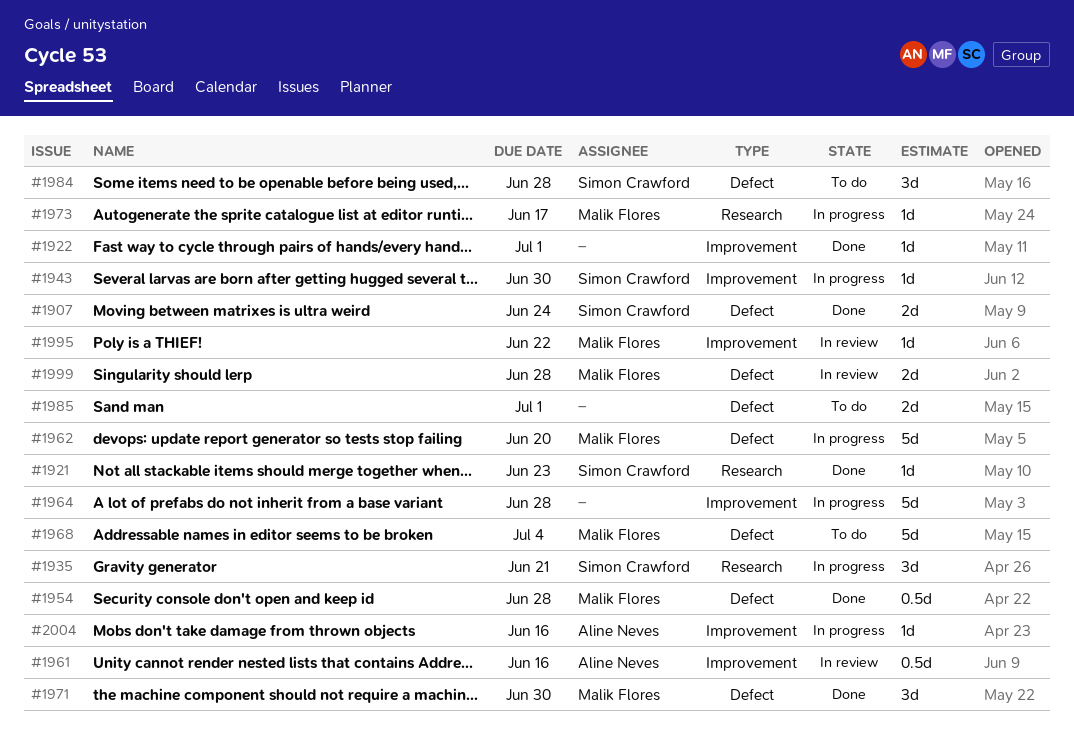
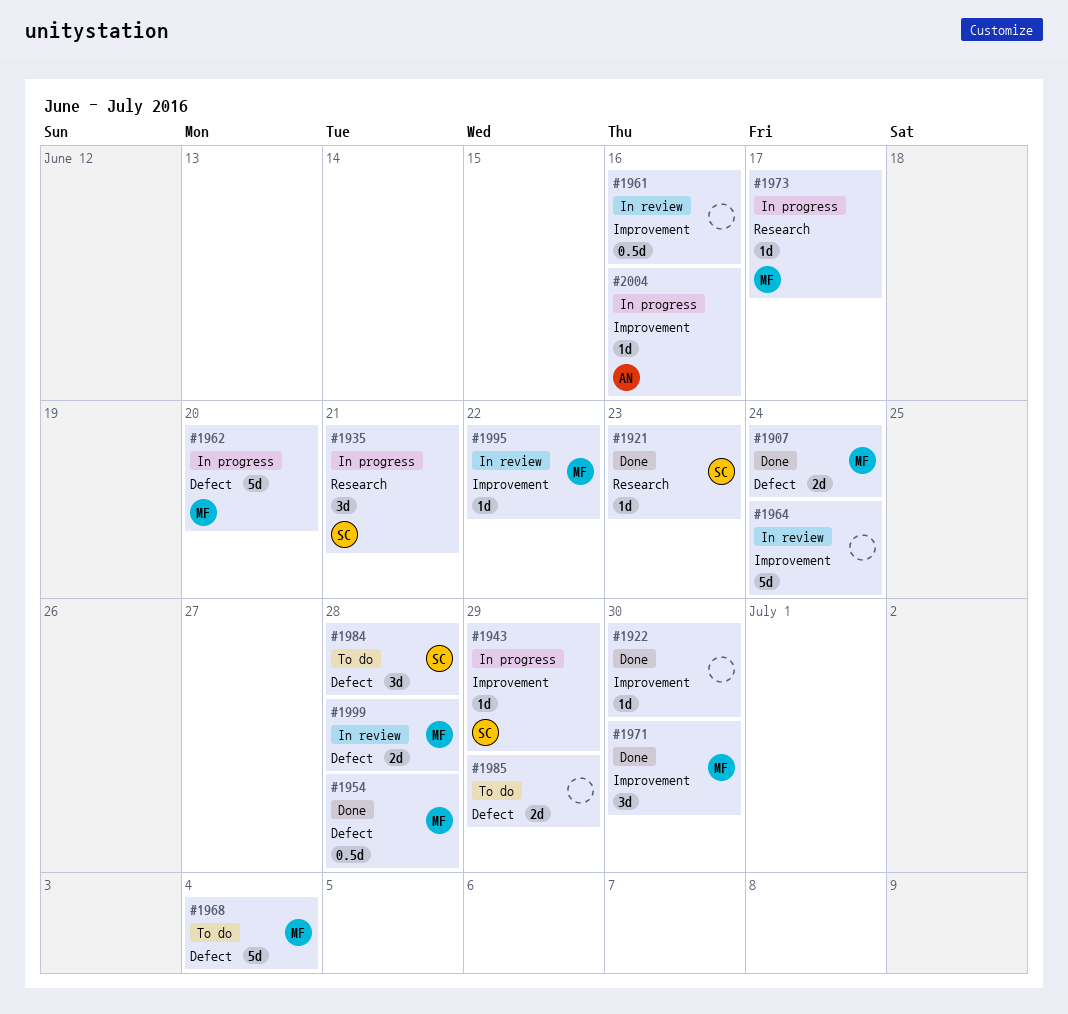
#1907, owner: Simon Crawford -> Malik Flores
#1922, due: Jul 1 -> Jun 30
#1943, due: Jun 30 -> Jun 29
#1961, owner: Aline Neves -> none
#1964, status: In progress -> In review
#1964, due: Jun 28 -> Jun 24
#1971, label: Defect -> Improvement
#1985, due: Jul 1 -> Jun 29

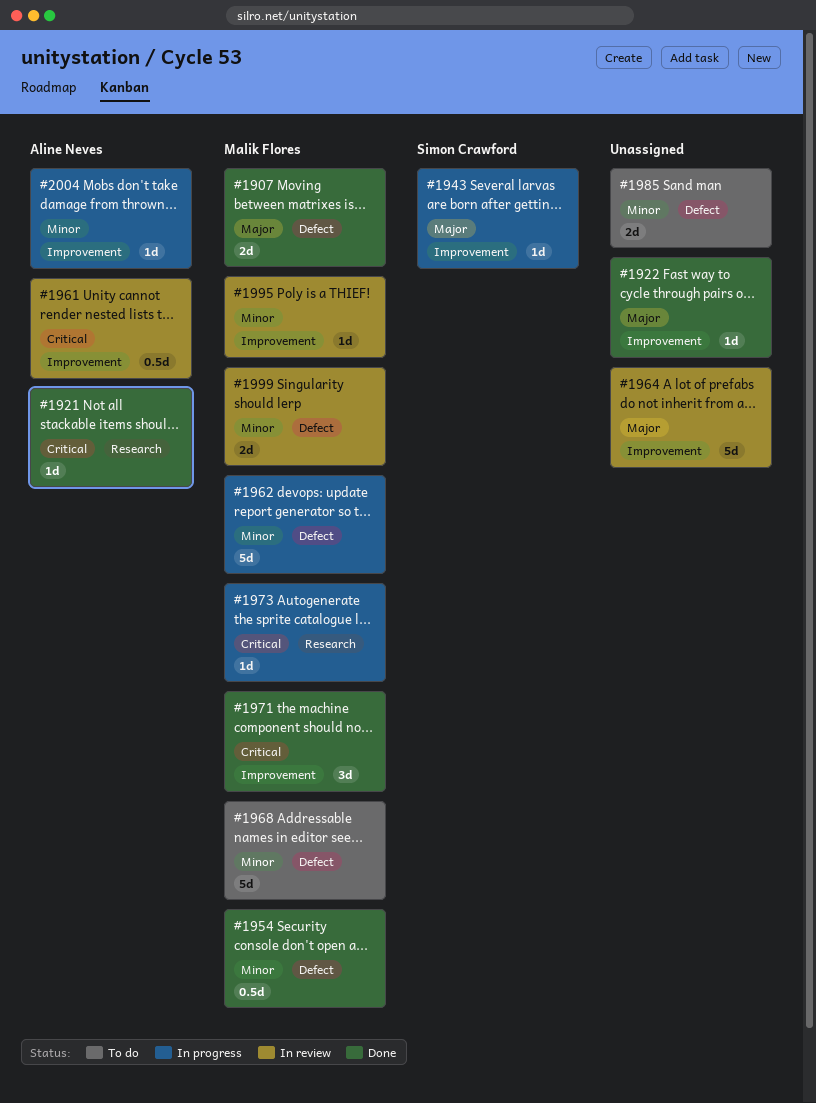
#1921, owner: Simon Crawford -> Aline Neves
#1935: present -> none
#1961, owner: none -> Aline Neves
#1984: present -> none

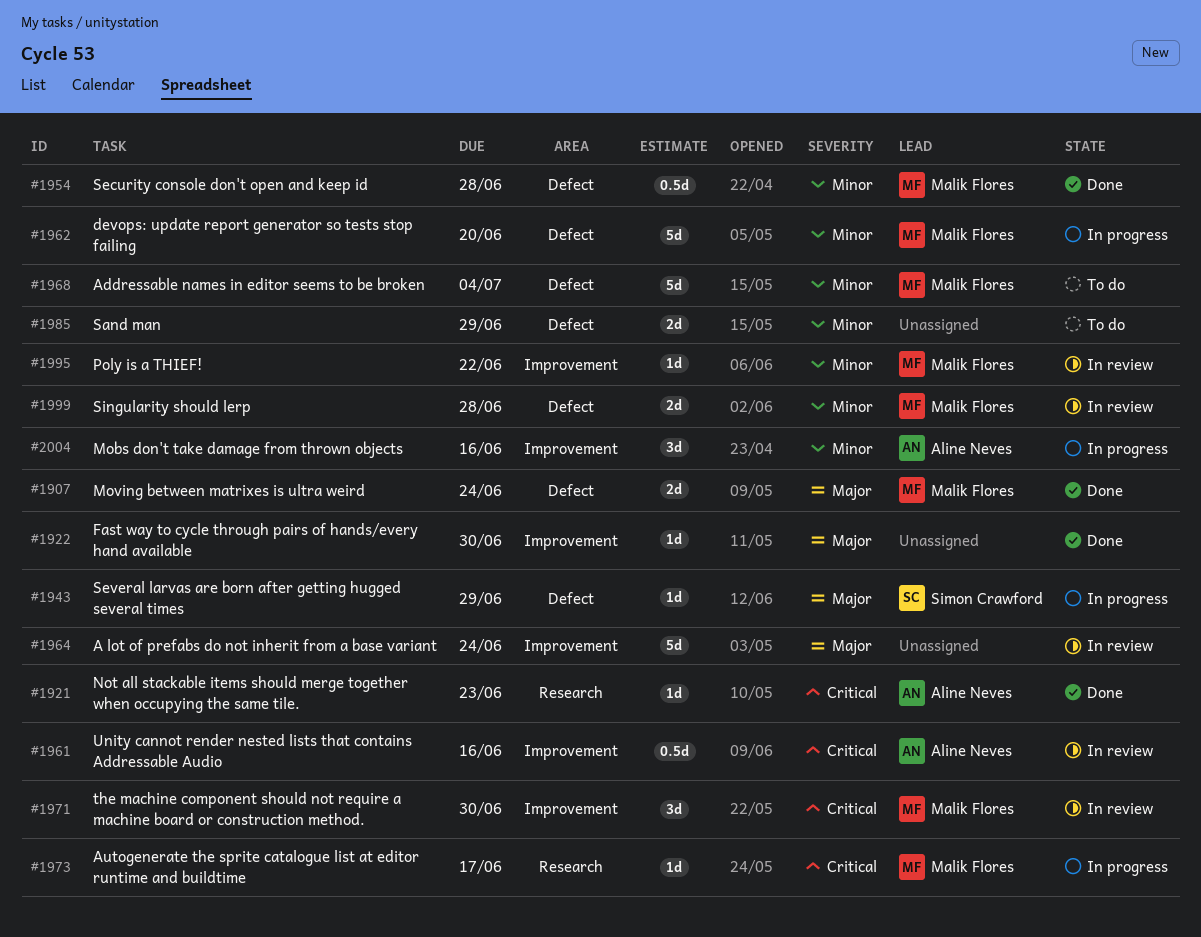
#1943, label: Improvement -> Defect
#1971, status: Done -> In review
#2004, estimate: 1d -> 3d

